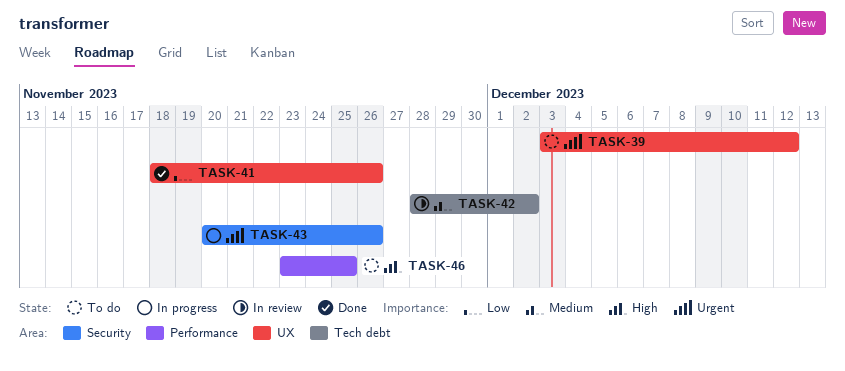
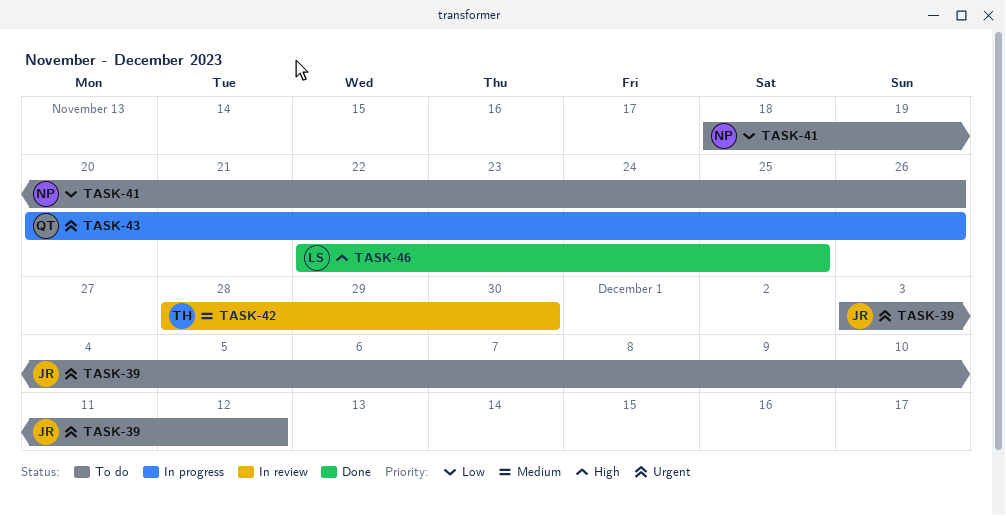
TASK-41, status: Done -> To do
TASK-42, due: Dec 2 -> Nov 30
TASK-46, status: To do -> Done
TASK-46, start: Nov 23 -> Nov 22

